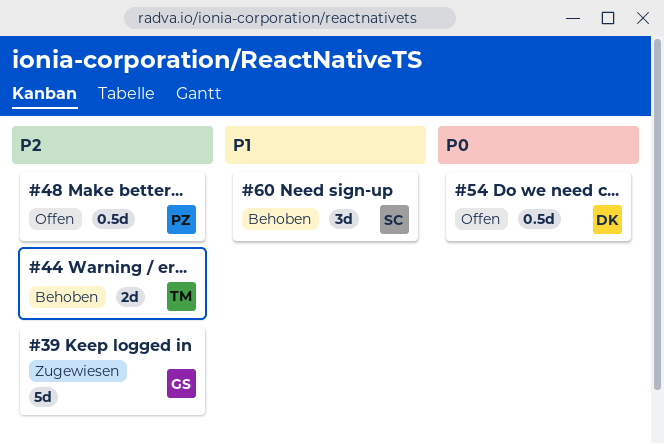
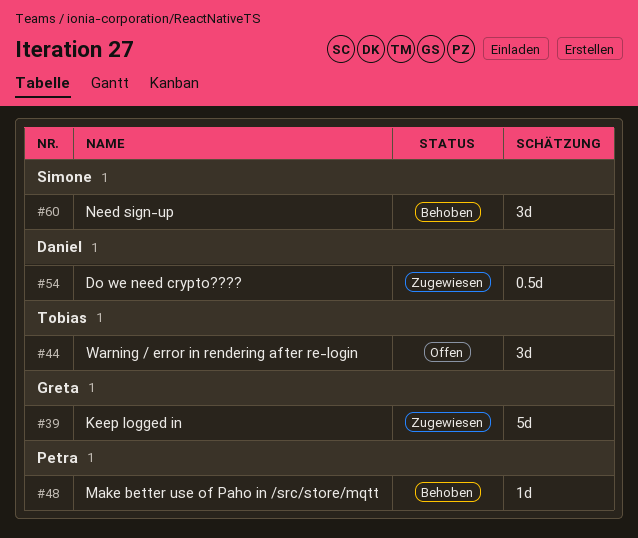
#44, status: Behoben -> Offen
#44, estimate: 2d -> 3d
#48, status: Offen -> Behoben
#48, estimate: 0.5d -> 1d
#54, status: Offen -> Zugewiesen

